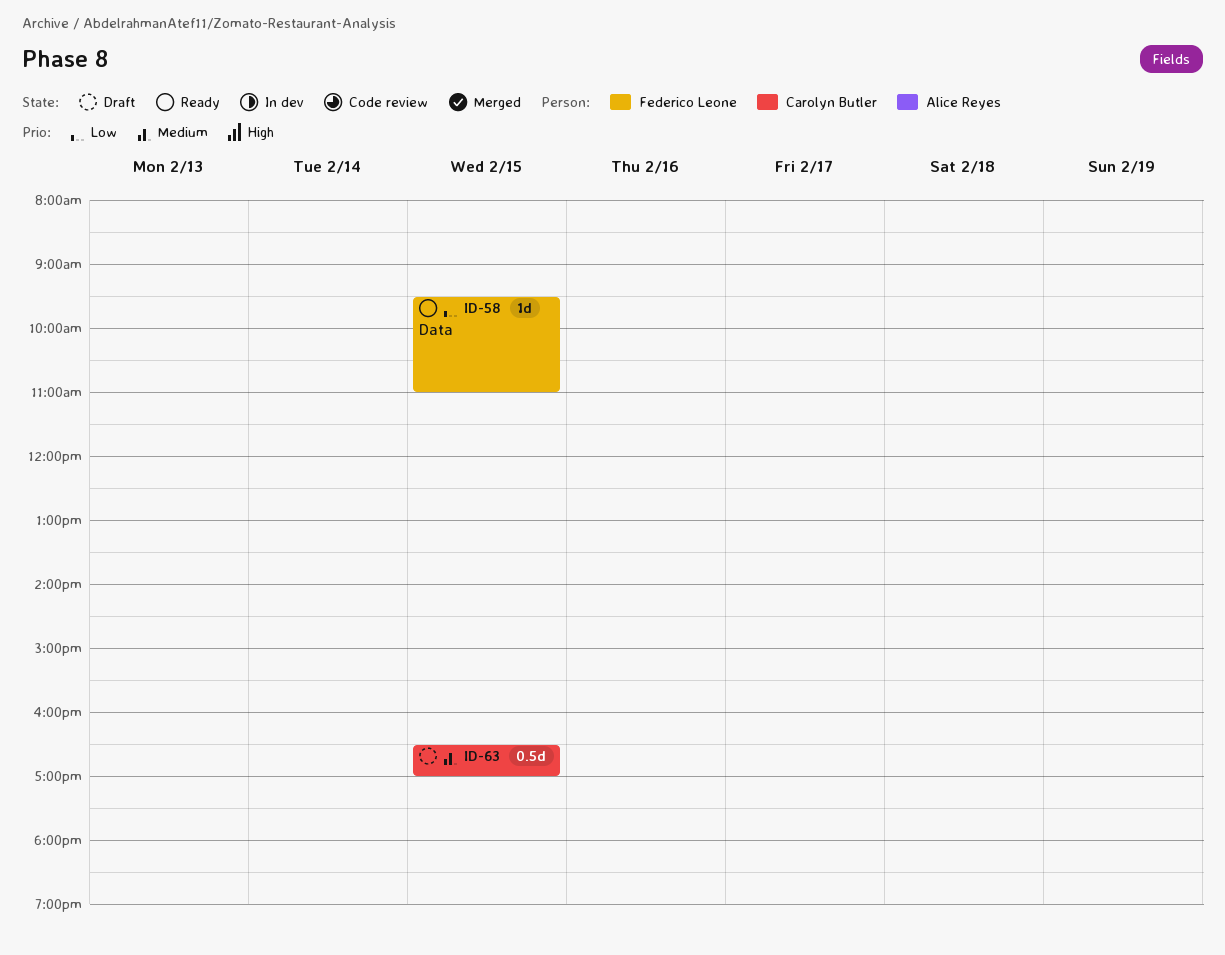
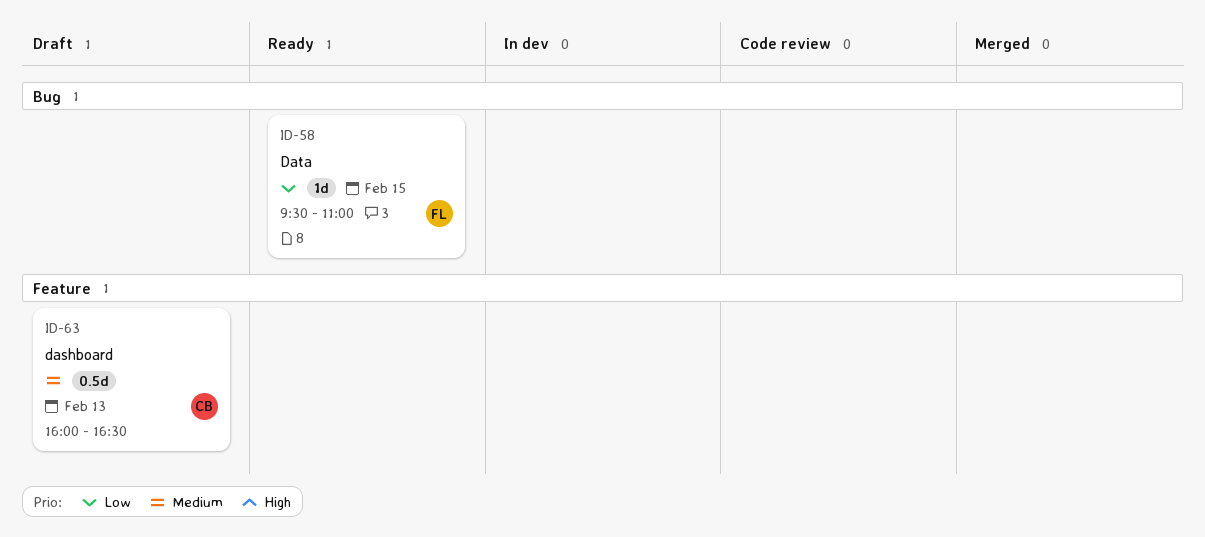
ID-63, day: Feb 15 -> Feb 13
ID-63, begins: 16:30 -> 16:00
ID-63, ends: 17:00 -> 16:30

